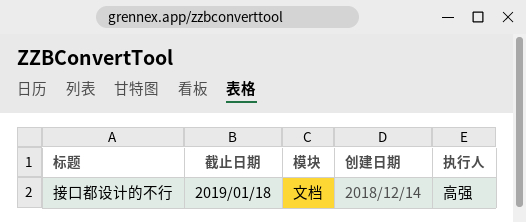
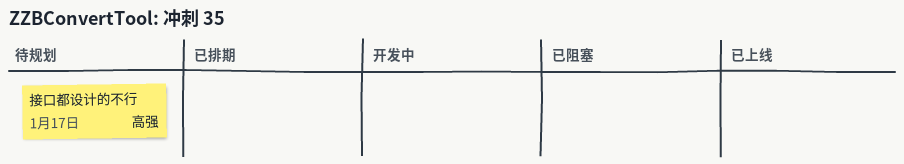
接口都设计的不行, due: Jan 18 -> Jan 17

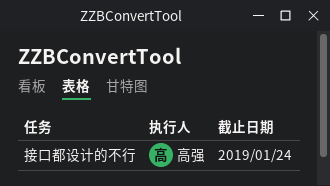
接口都设计的不行, due: Jan 17 -> Jan 24

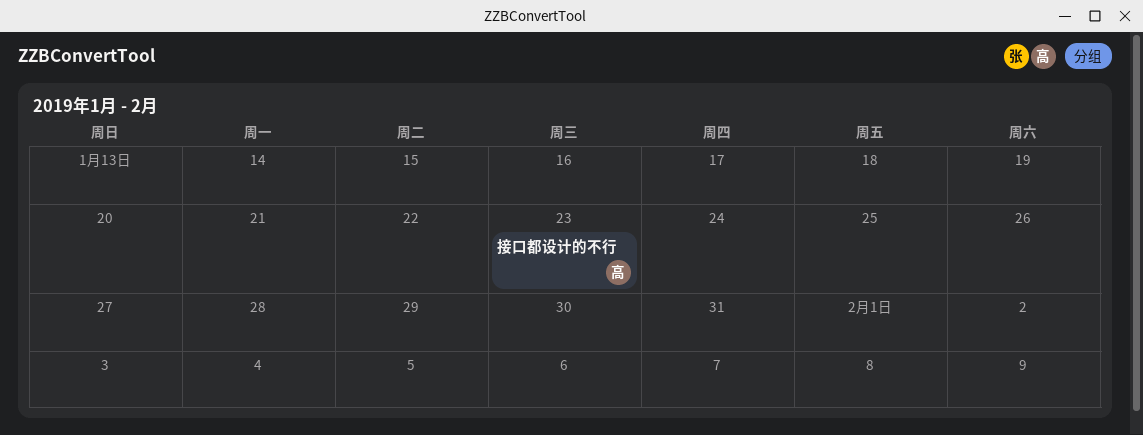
接口都设计的不行, due: Jan 24 -> Jan 23

